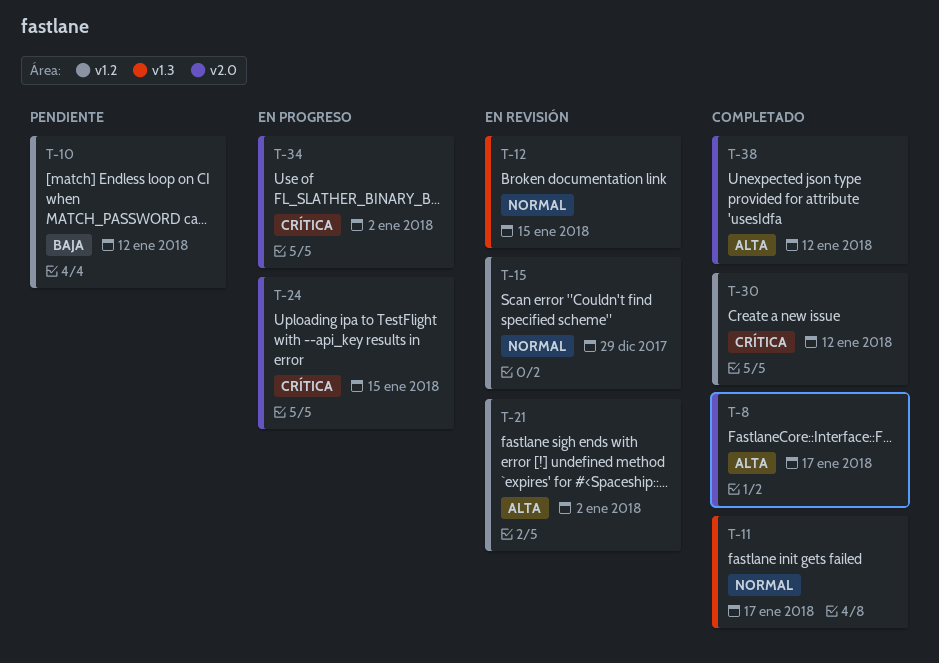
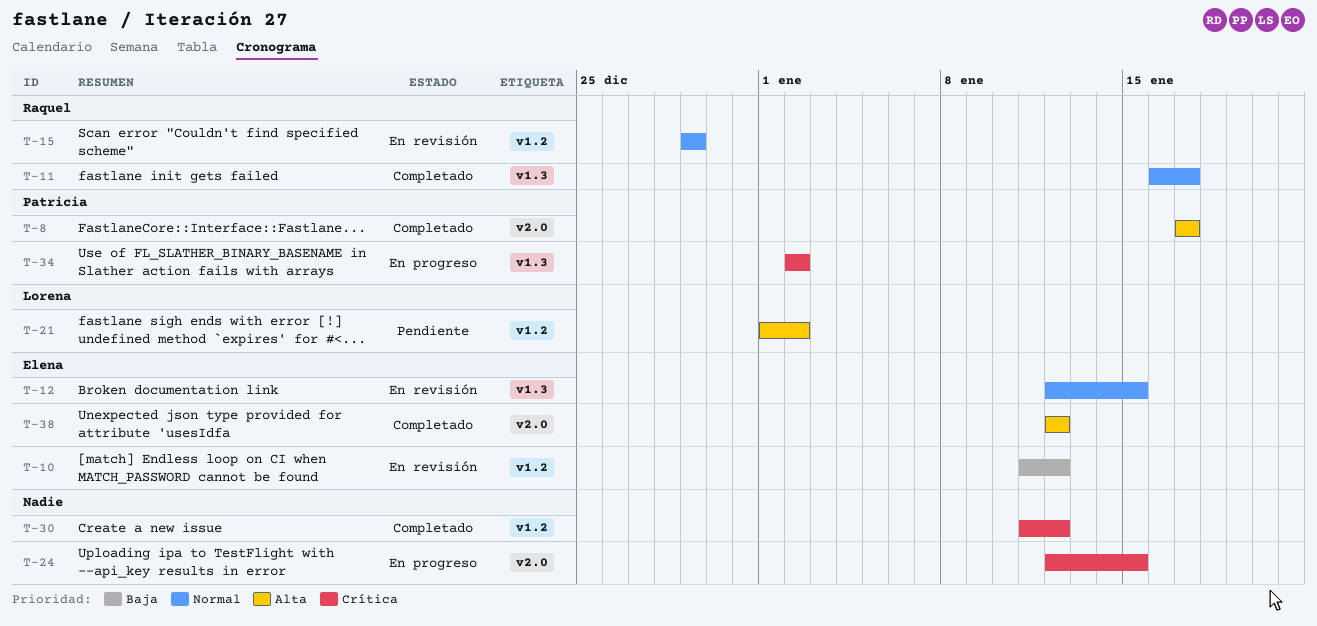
T-10, status: Pendiente -> En revisión
T-21, status: En revisión -> Pendiente
T-34, label: v2.0 -> v1.3

